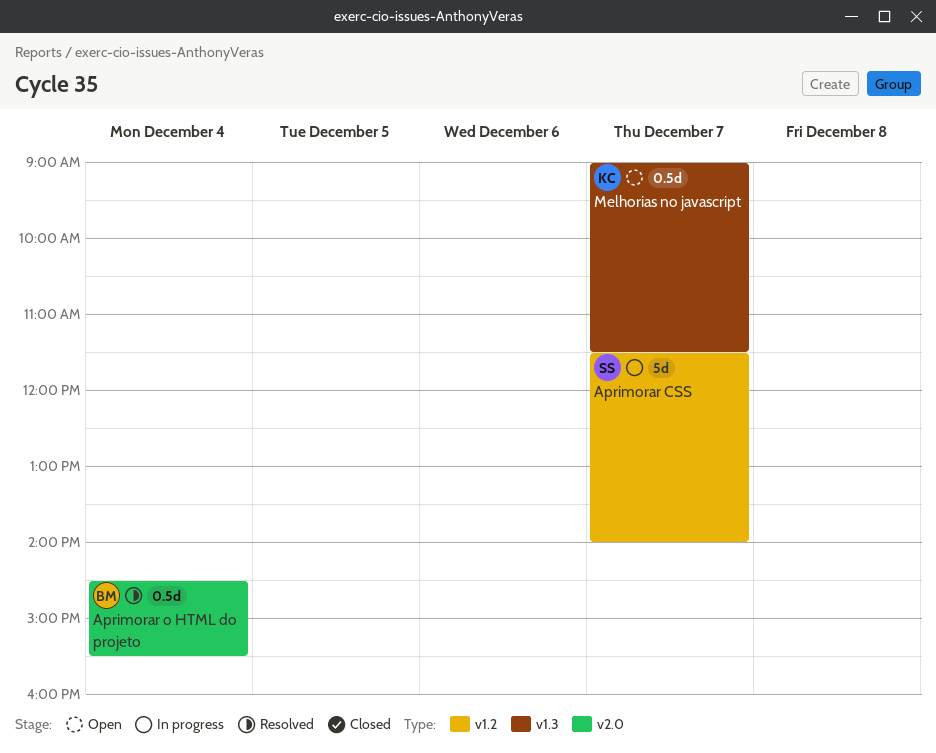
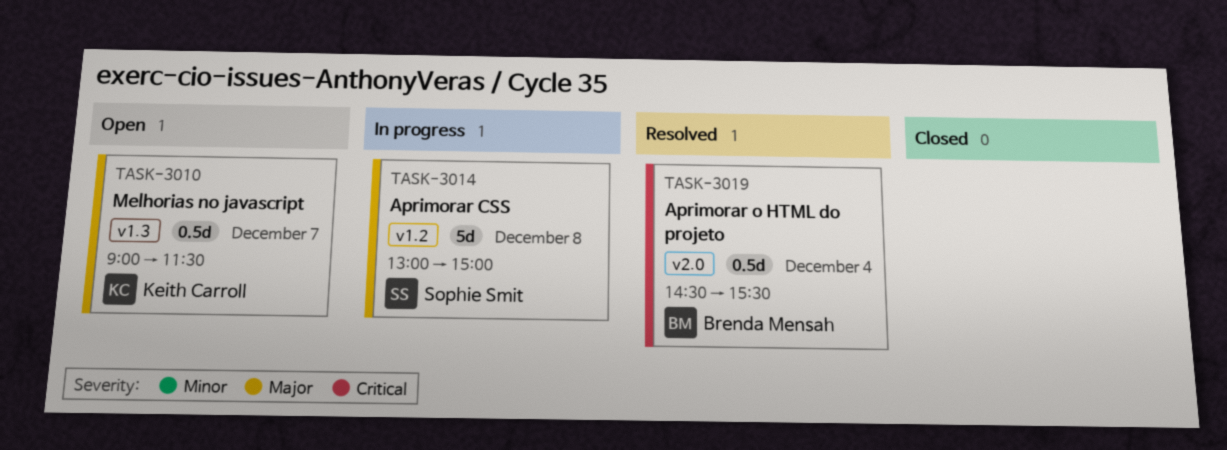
Aprimorar CSS, day: Dec 7 -> Dec 8
Aprimorar CSS, begins: 11:30 -> 13:00
Aprimorar CSS, ends: 14:00 -> 15:00

